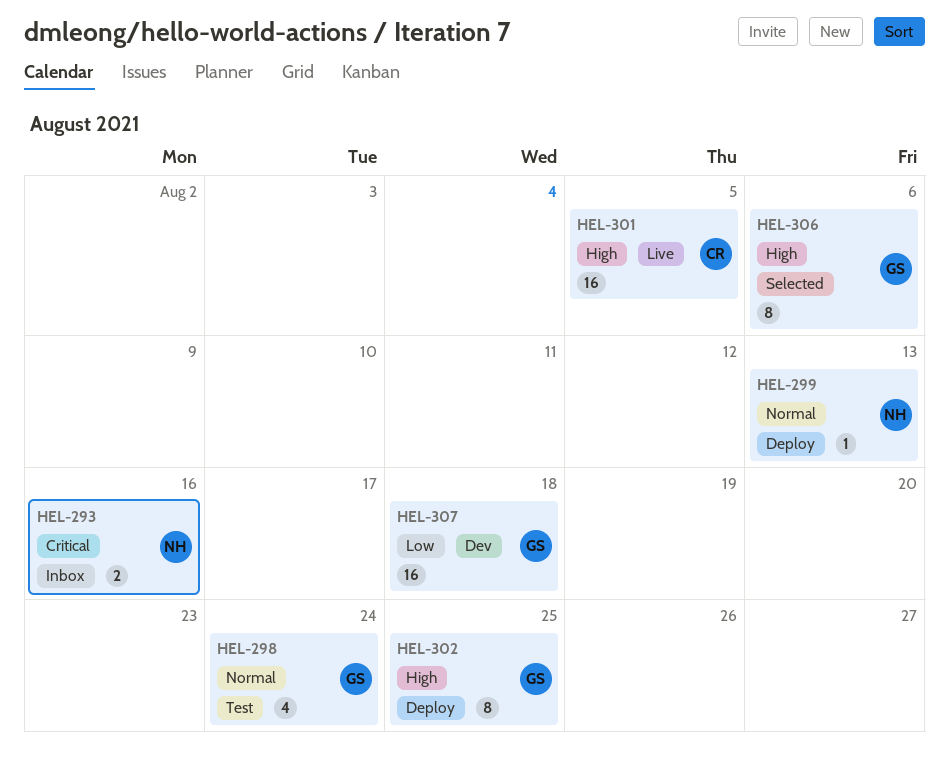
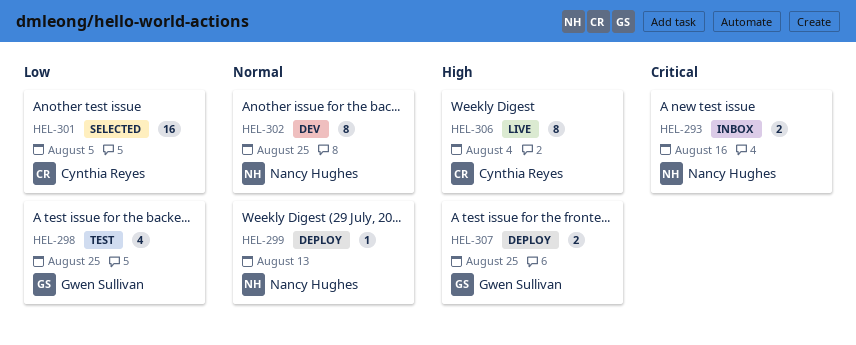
HEL-298, priority: Normal -> Low
HEL-298, due: Aug 24 -> Aug 25
HEL-301, status: Live -> Selected
HEL-301, priority: High -> Low
HEL-302, status: Deploy -> Dev
HEL-302, owner: Gwen Sullivan -> Nancy Hughes
HEL-302, priority: High -> Normal
HEL-306, status: Selected -> Live
HEL-306, owner: Gwen Sullivan -> Cynthia Reyes
HEL-306, due: Aug 6 -> Aug 4
HEL-307, status: Dev -> Deploy
HEL-307, priority: Low -> High
HEL-307, estimate: 16 -> 2
HEL-307, due: Aug 18 -> Aug 25

